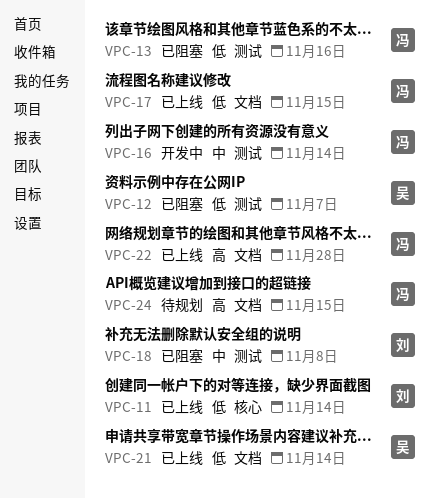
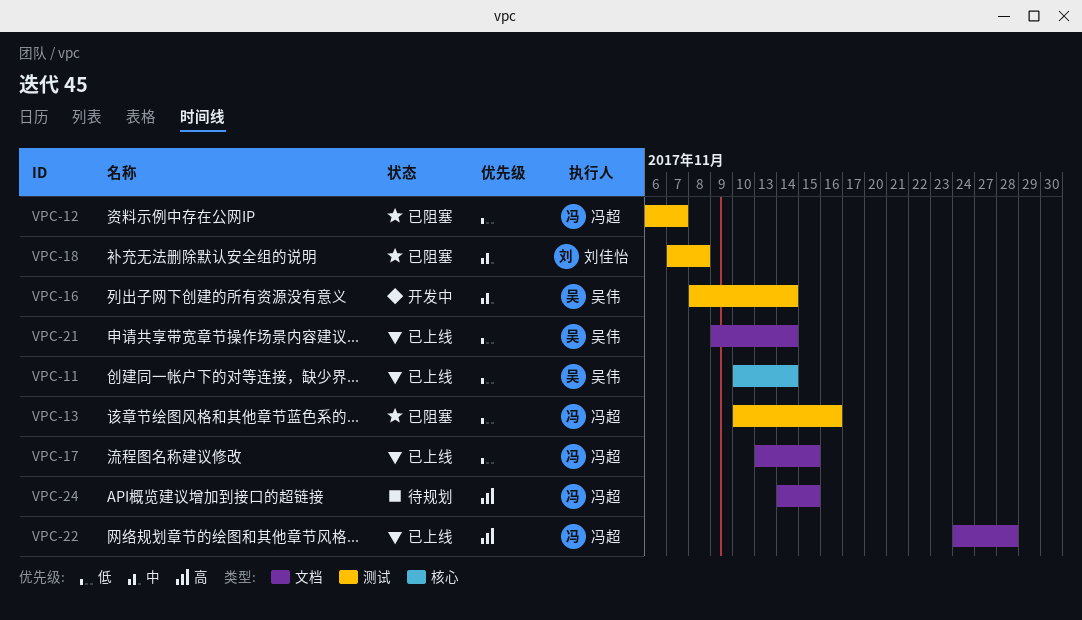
VPC-11, owner: 刘佳怡 -> 吴伟
VPC-12, owner: 吴伟 -> 冯超
VPC-16, owner: 冯超 -> 吴伟

